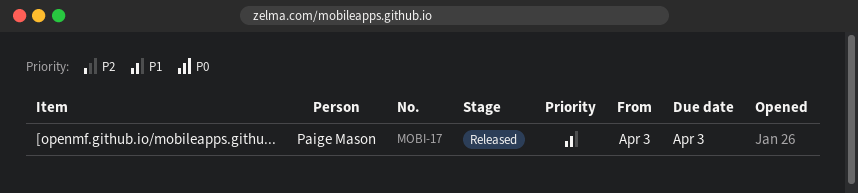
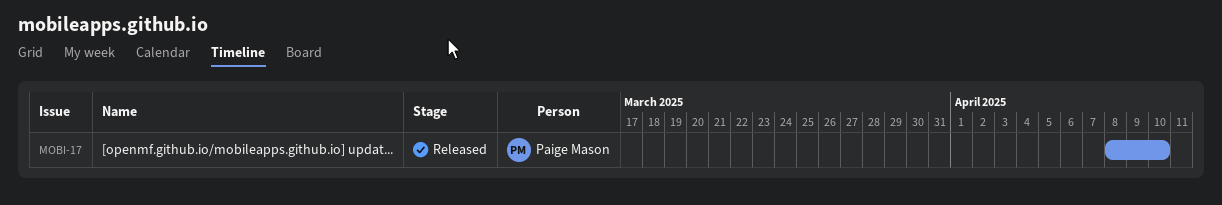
MOBI-17, start: Apr 3 -> Apr 8
MOBI-17, due: Apr 3 -> Apr 10

